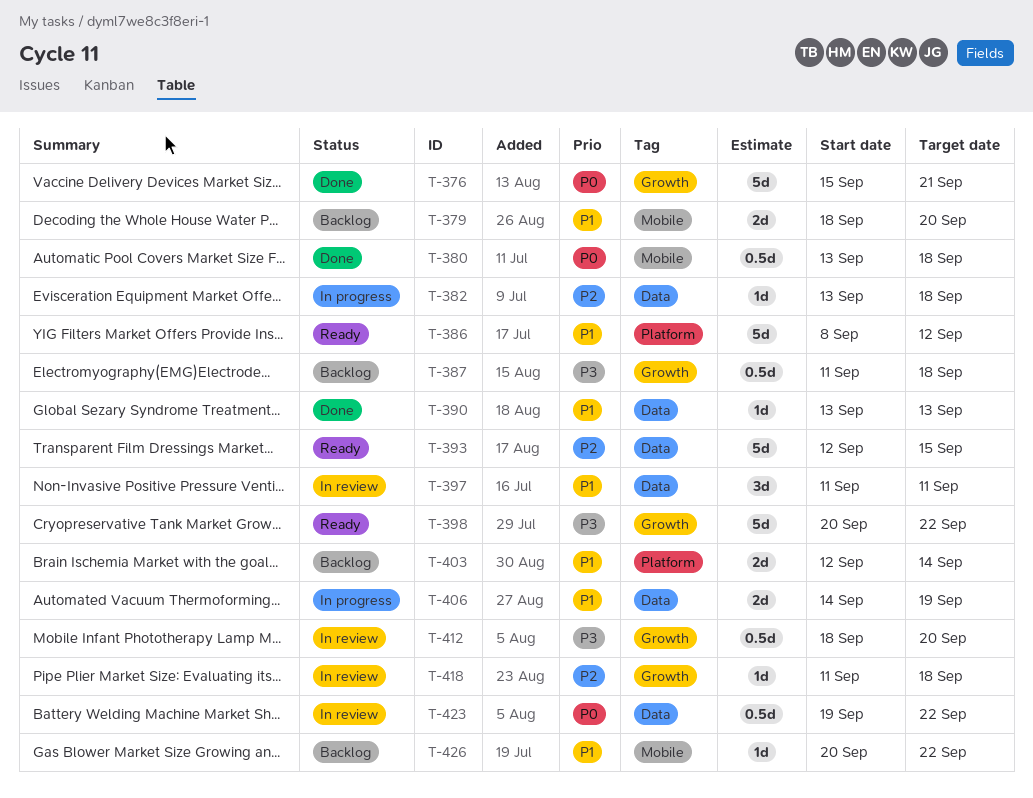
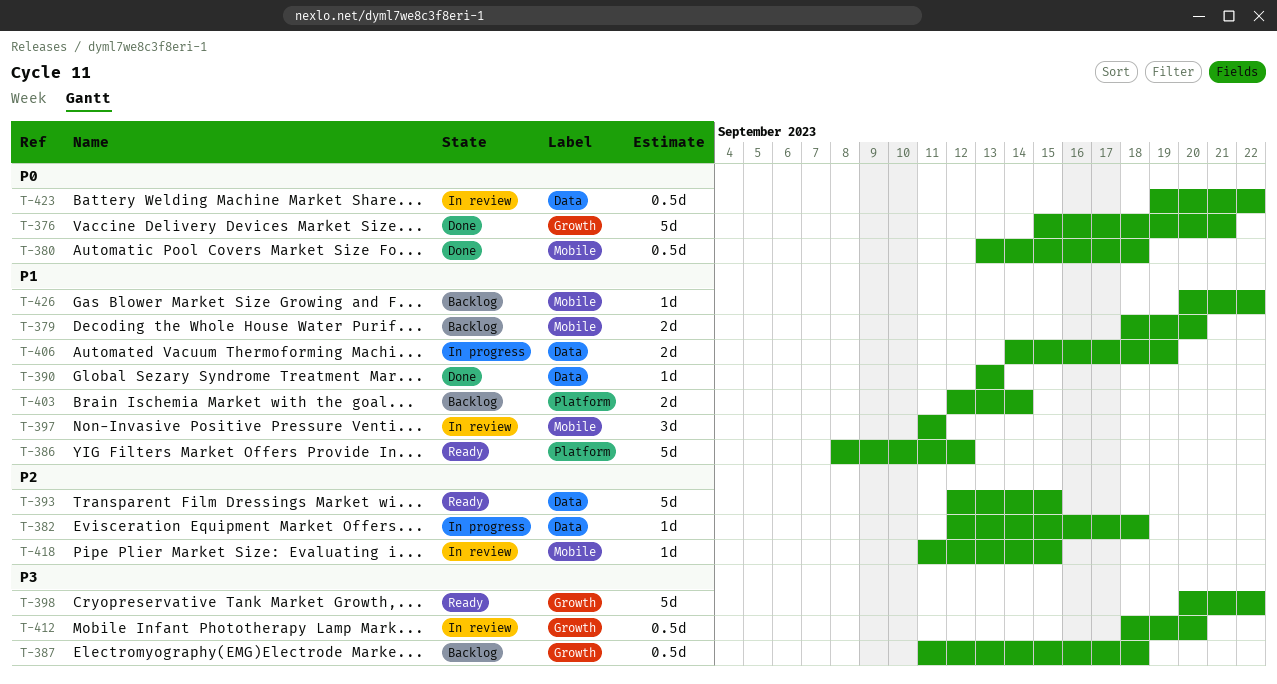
T-382, start: Sep 13 -> Sep 12
T-397, label: Data -> Mobile
T-418, label: Growth -> Mobile
T-418, due: Sep 18 -> Sep 15

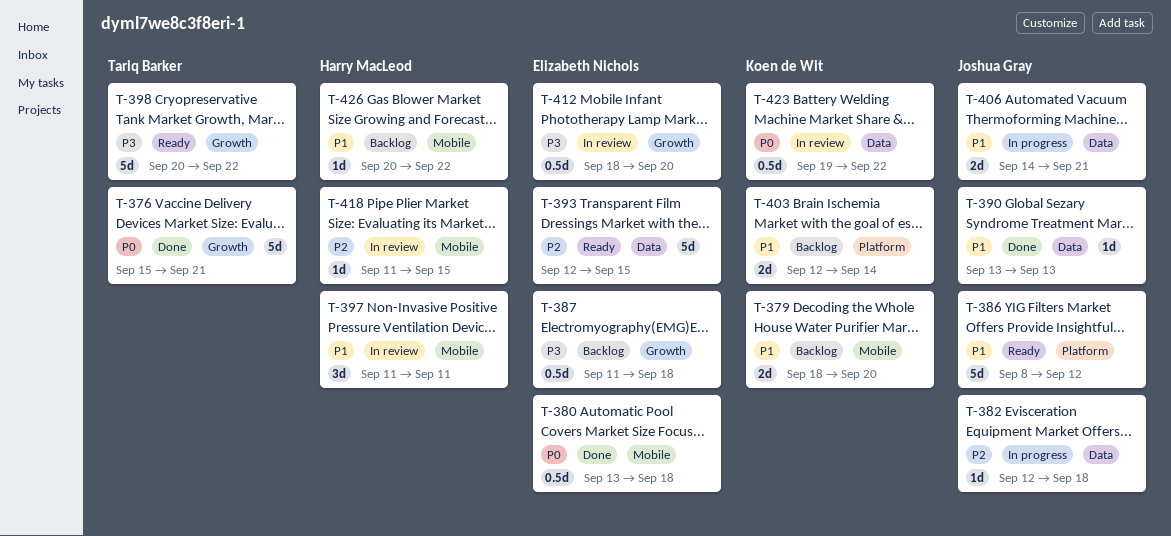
T-406, due: Sep 19 -> Sep 21

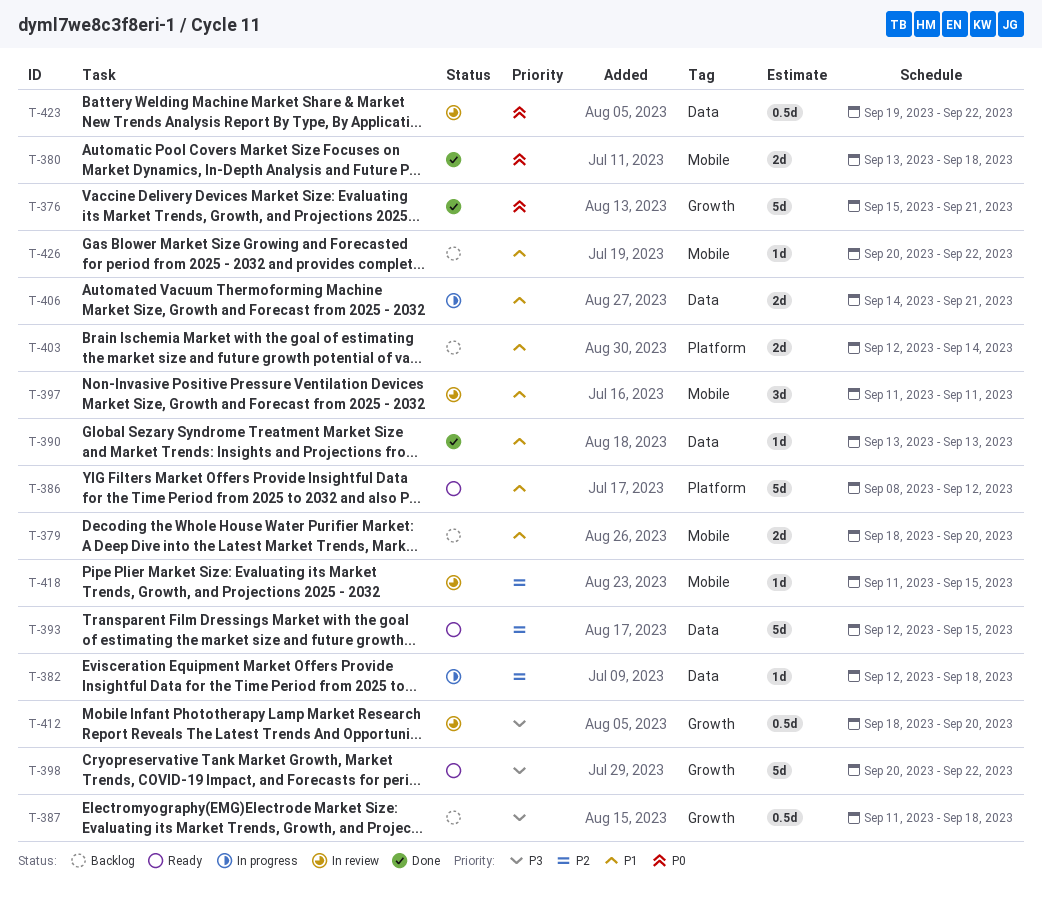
T-380, estimate: 0.5d -> 2d

